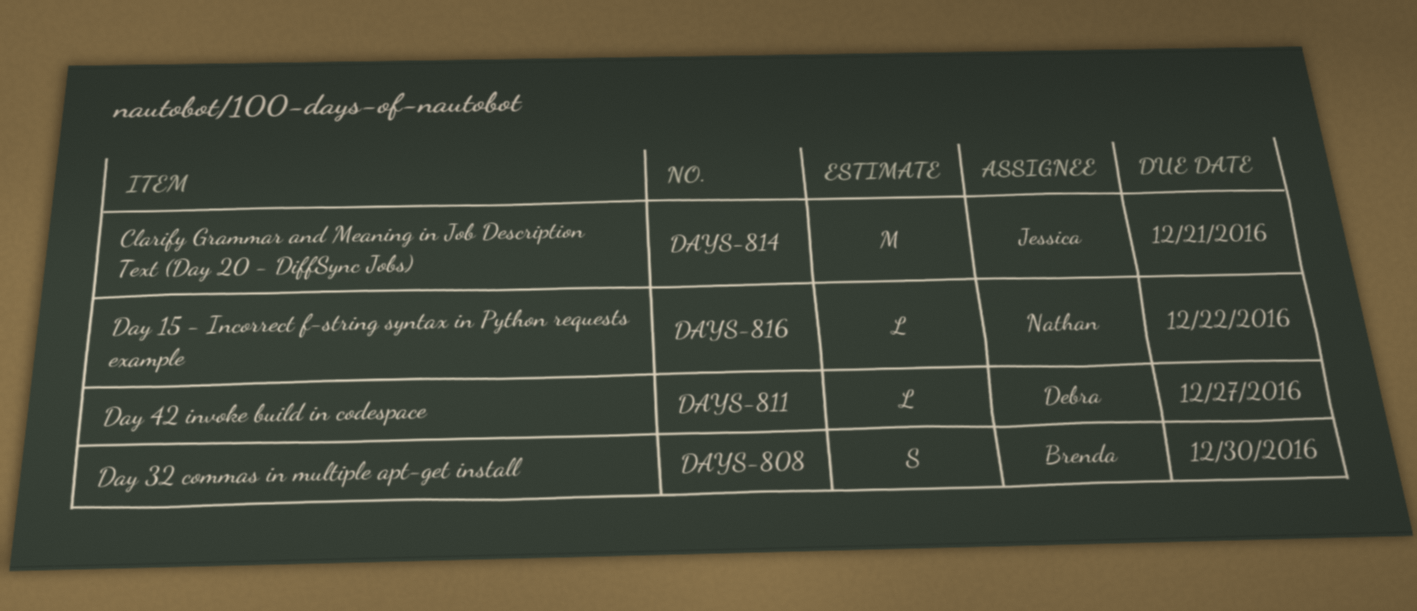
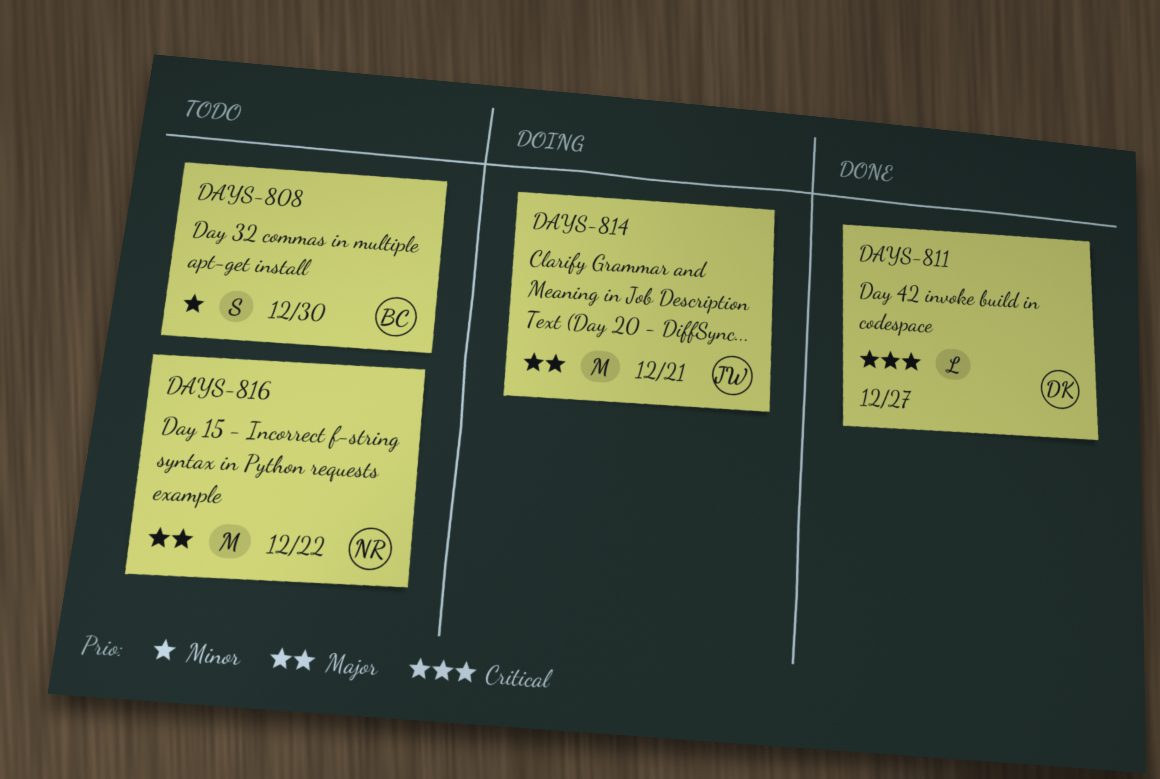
DAYS-816, estimate: L -> M

